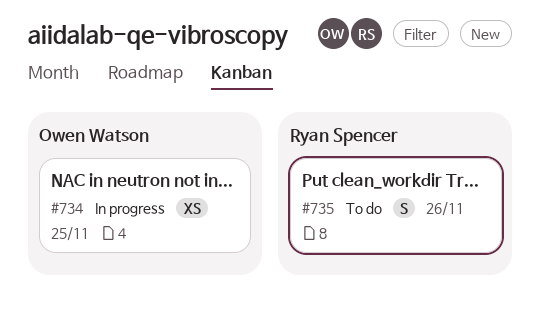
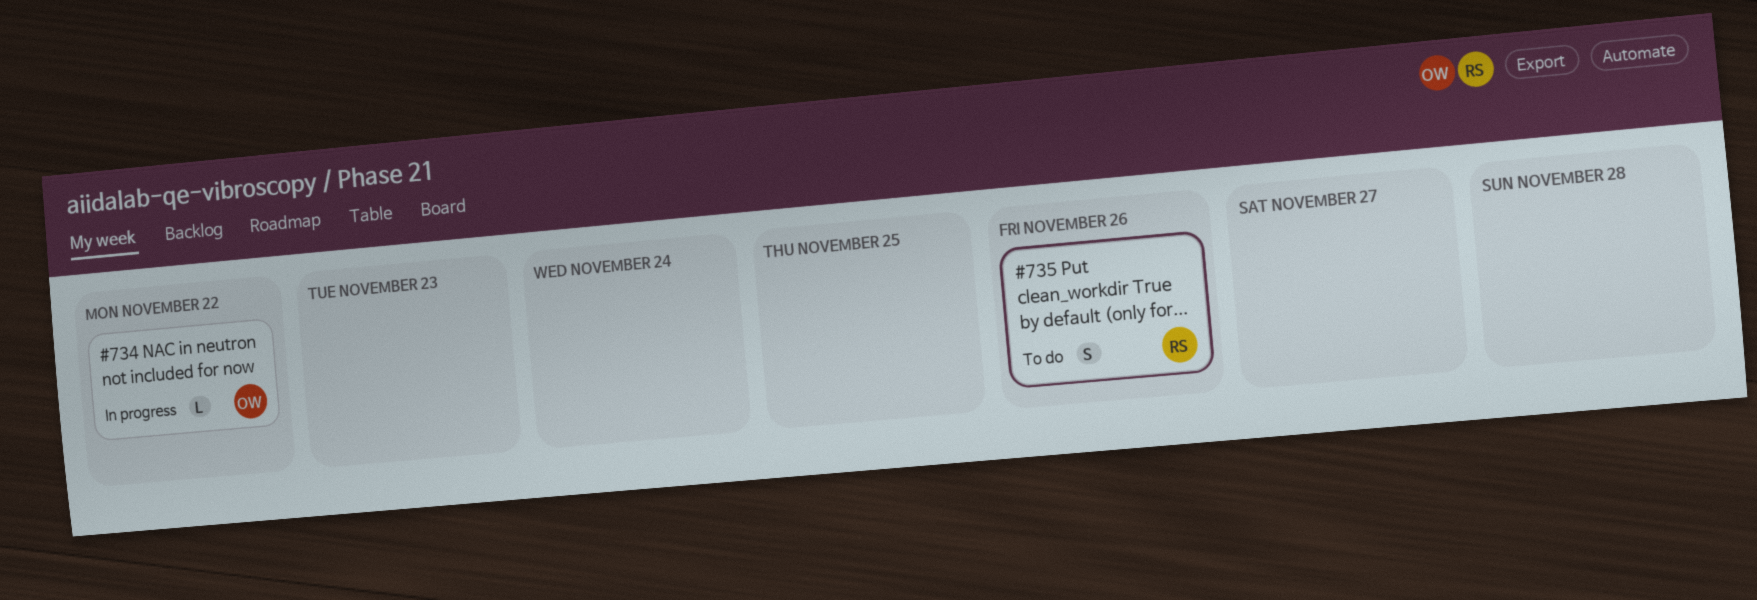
#734, estimate: XS -> L
#734, due: Nov 25 -> Nov 22

